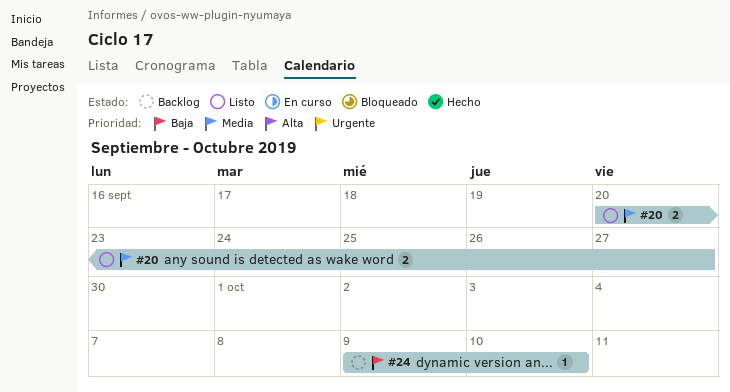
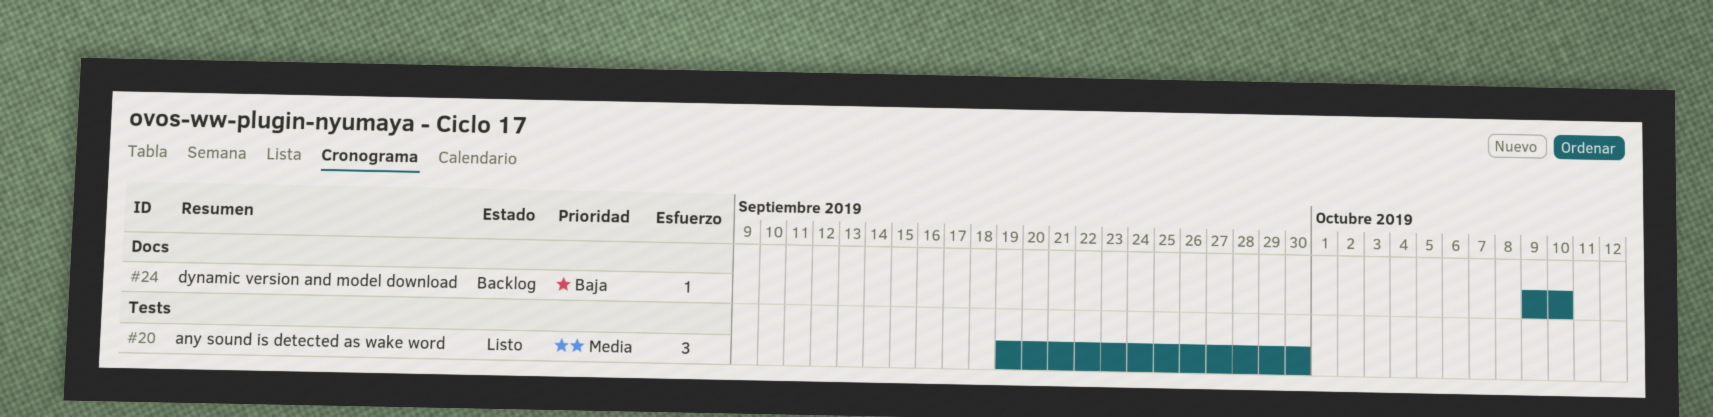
#20, estimate: 2 -> 3
#20, start: Sep 20 -> Sep 19
#20, due: Sep 27 -> Sep 30

